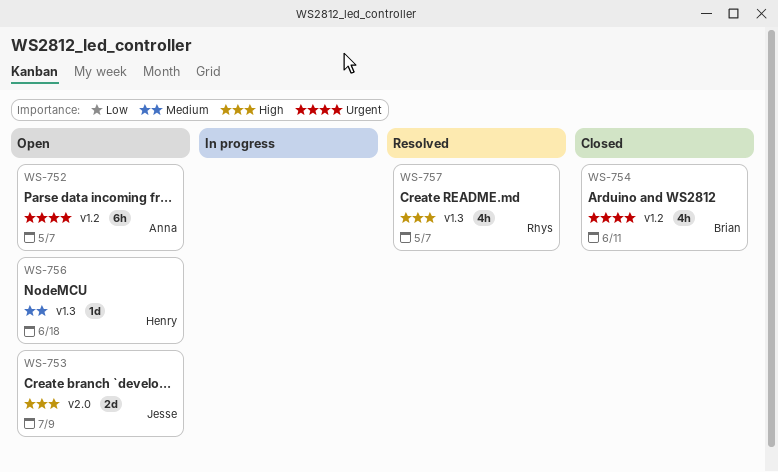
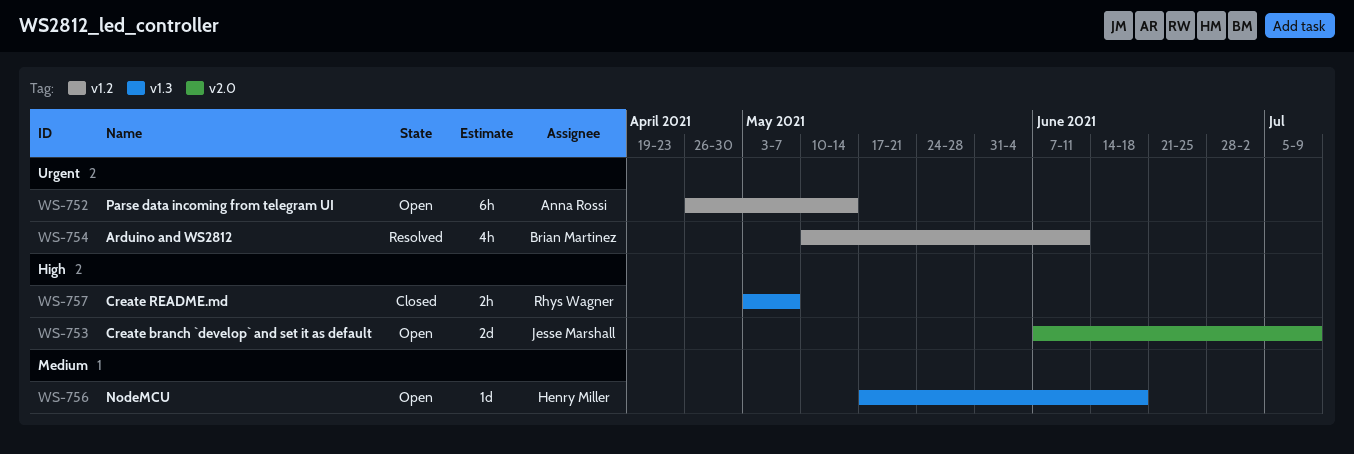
WS-752, due: May 7 -> May 14
WS-754, status: Closed -> Resolved
WS-757, status: Resolved -> Closed
WS-757, estimate: 4h -> 2h

